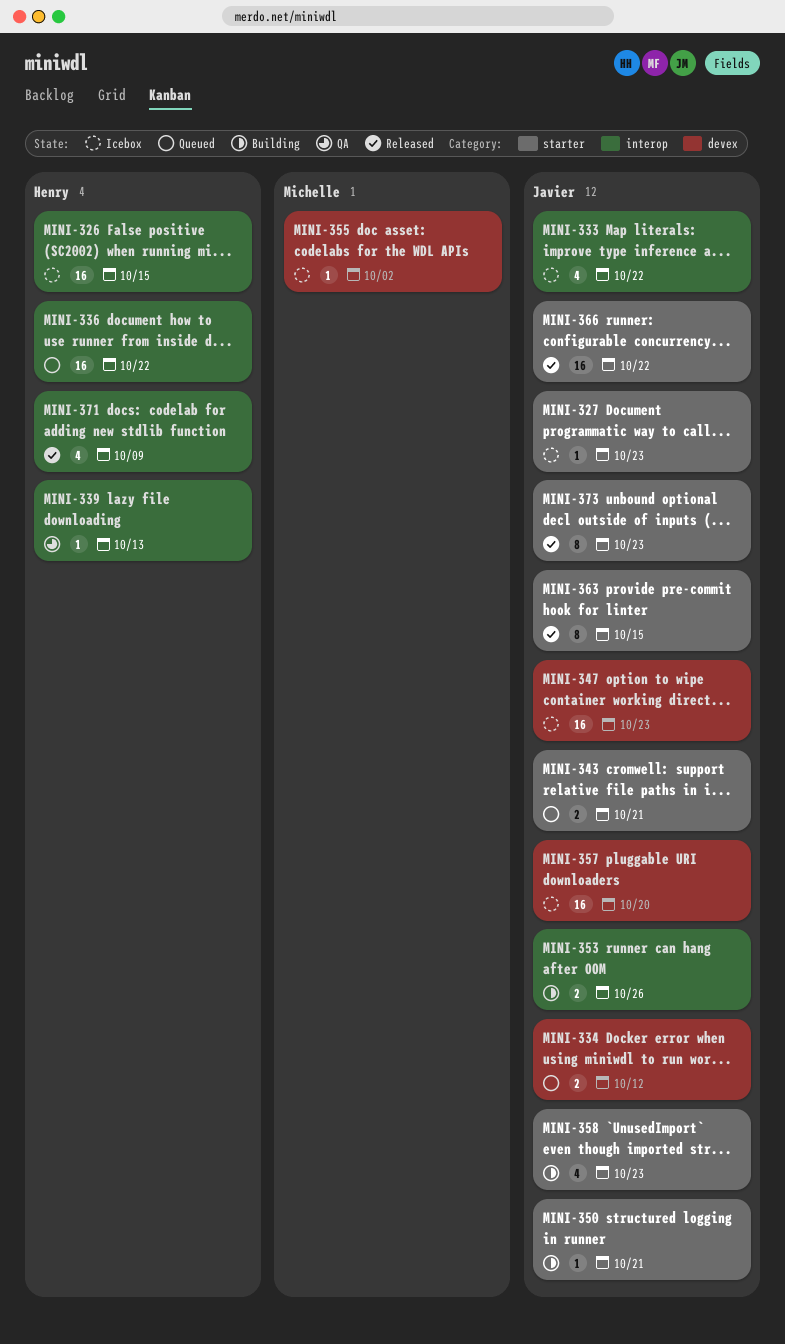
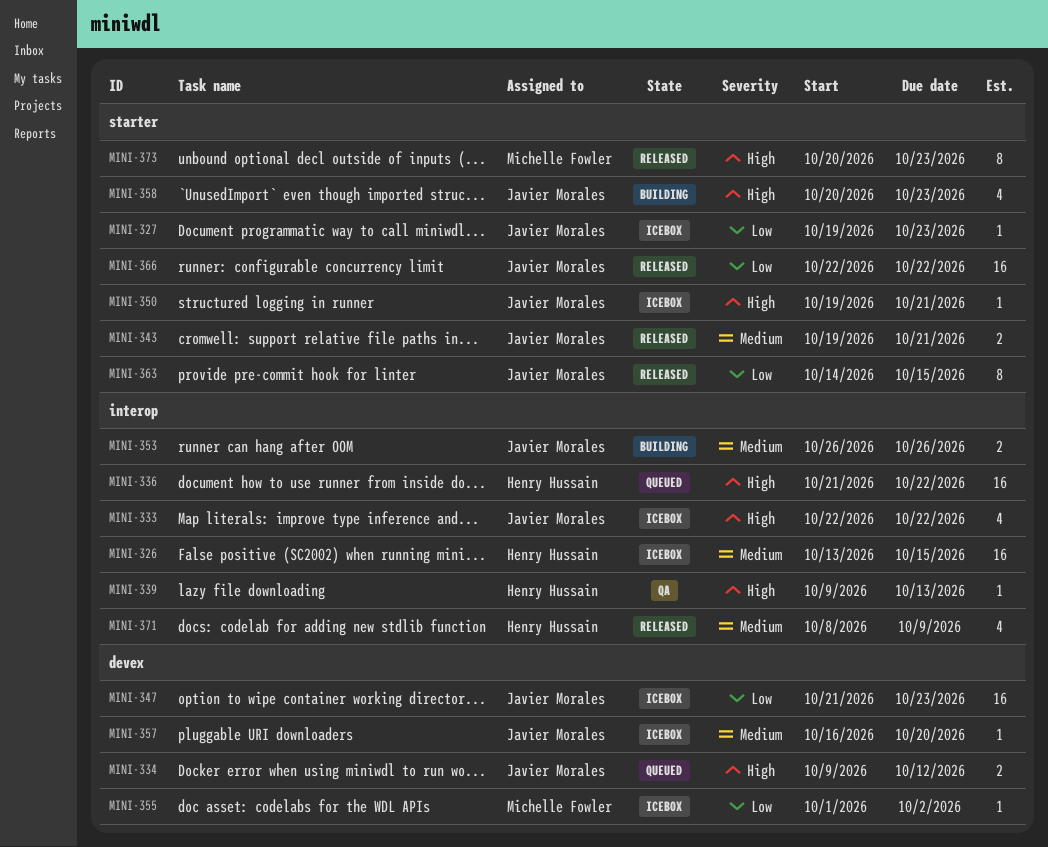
MINI-343, status: Queued -> Released
MINI-350, status: Building -> Icebox
MINI-357, estimate: 16 -> 1
MINI-373, owner: Javier Morales -> Michelle Fowler

